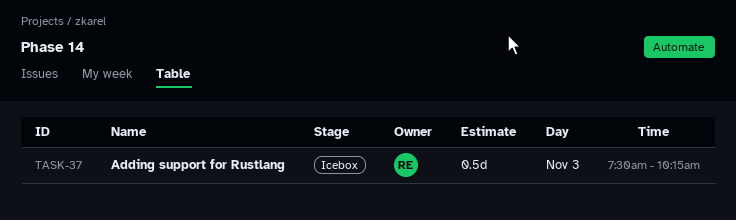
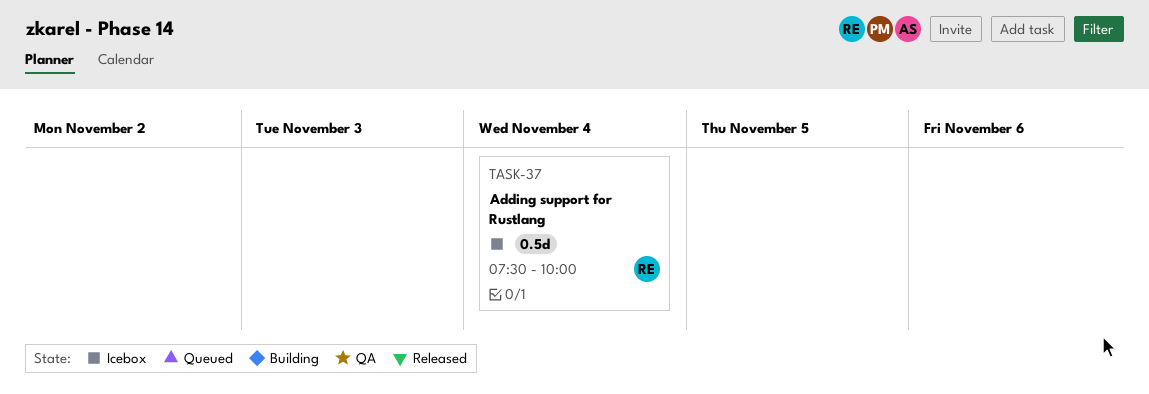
TASK-37, day: Nov 3 -> Nov 4
TASK-37, ends: 10:15 -> 10:00

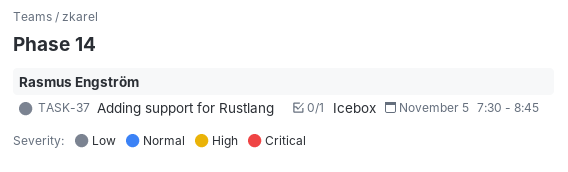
TASK-37, day: Nov 4 -> Nov 5
TASK-37, ends: 10:00 -> 08:45

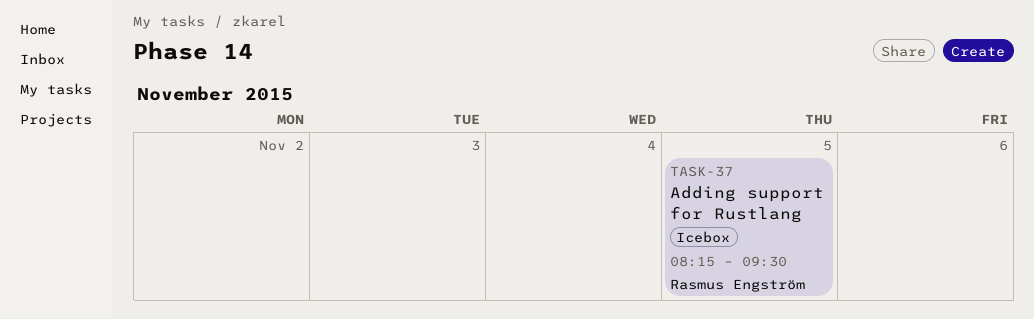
TASK-37, begins: 07:30 -> 08:15
TASK-37, ends: 08:45 -> 09:30

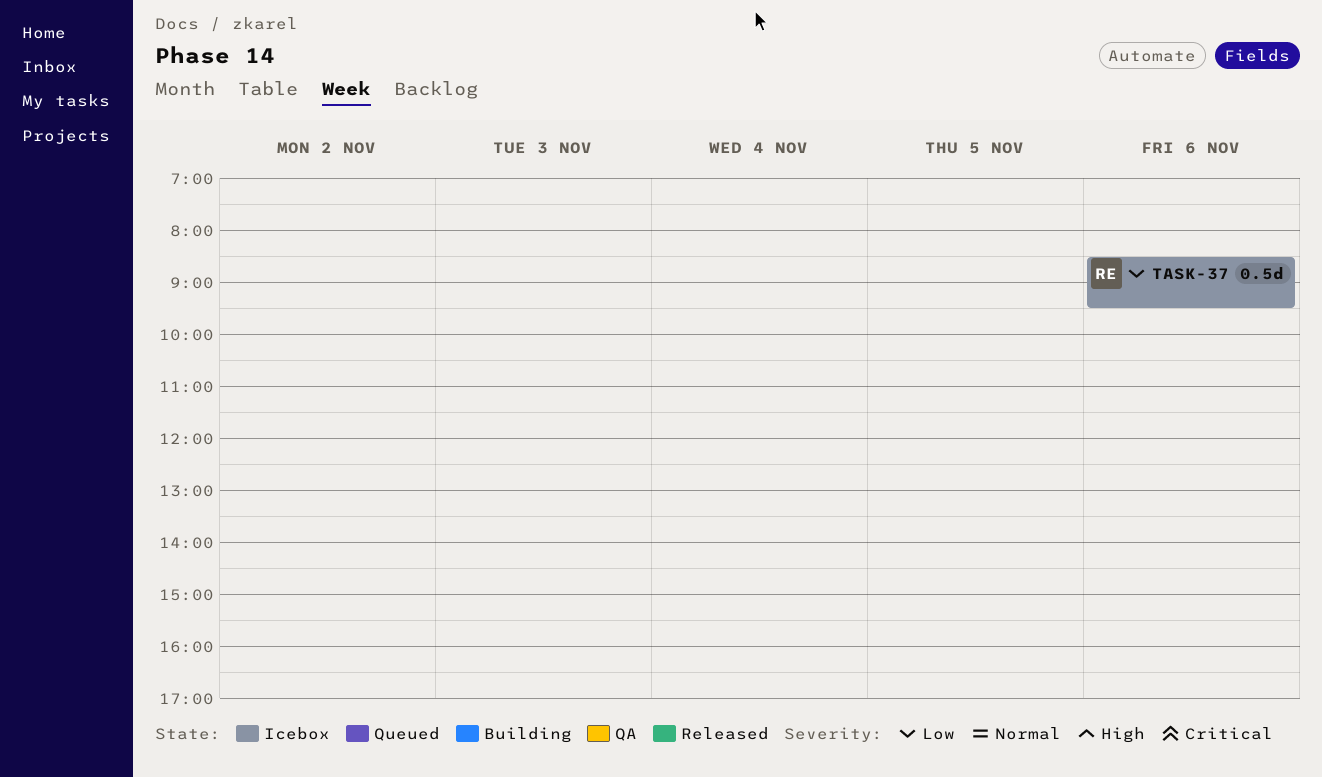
TASK-37, day: Nov 5 -> Nov 6
TASK-37, begins: 08:15 -> 08:30

